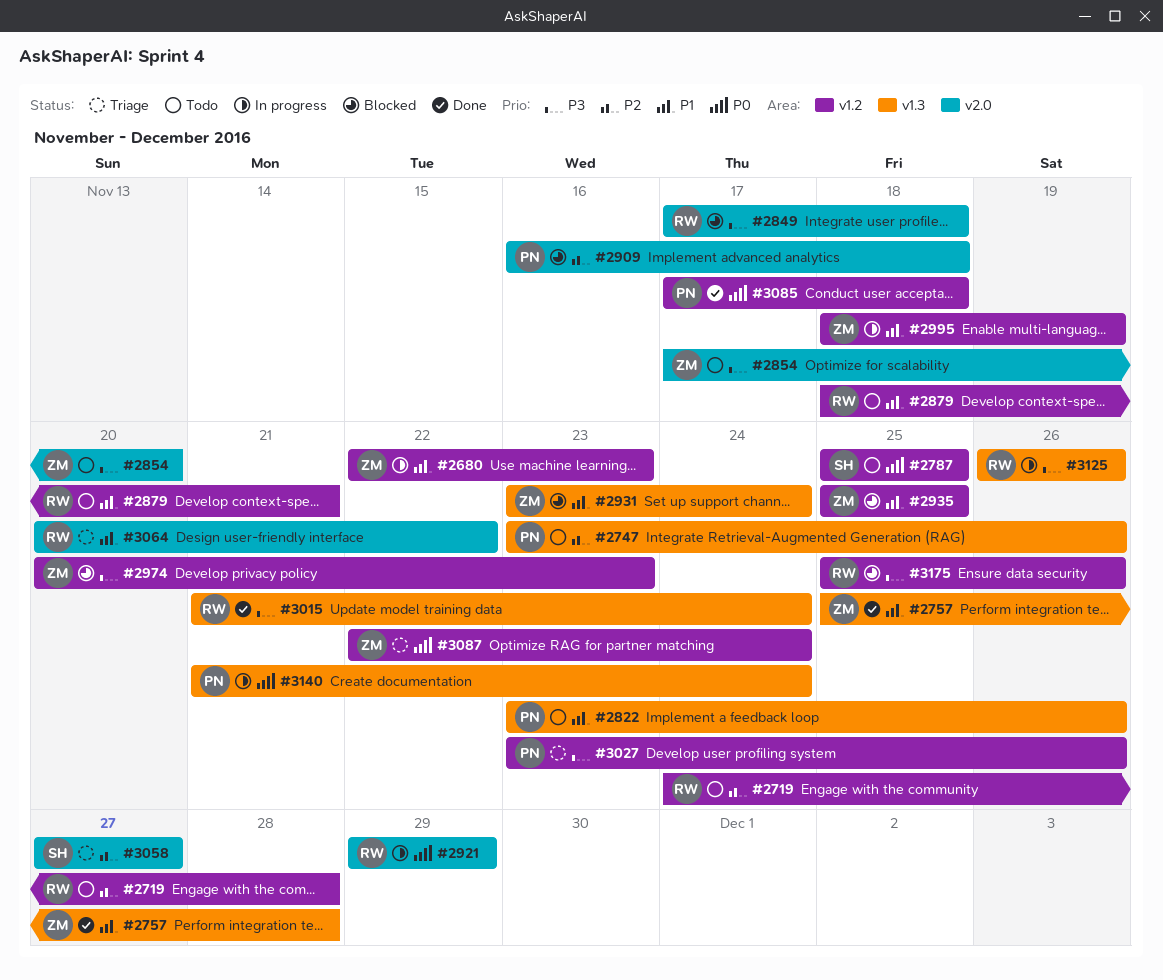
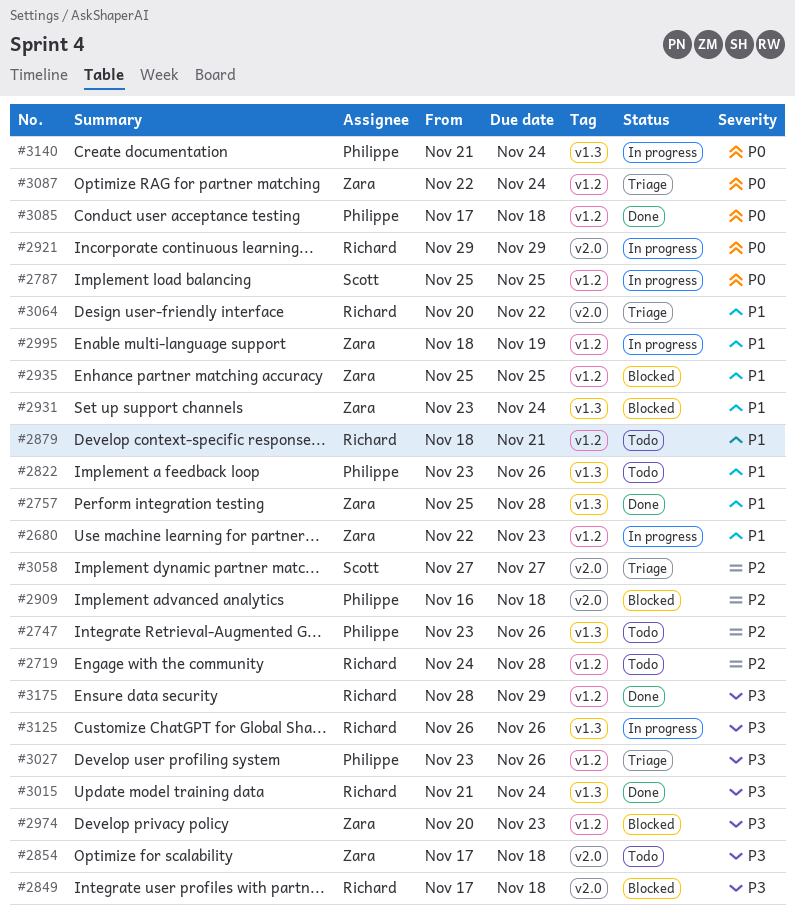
#2787, status: Todo -> In progress
#2854, due: Nov 20 -> Nov 18
#3175, status: Blocked -> Done
#3175, start: Nov 25 -> Nov 28
#3175, due: Nov 26 -> Nov 29

